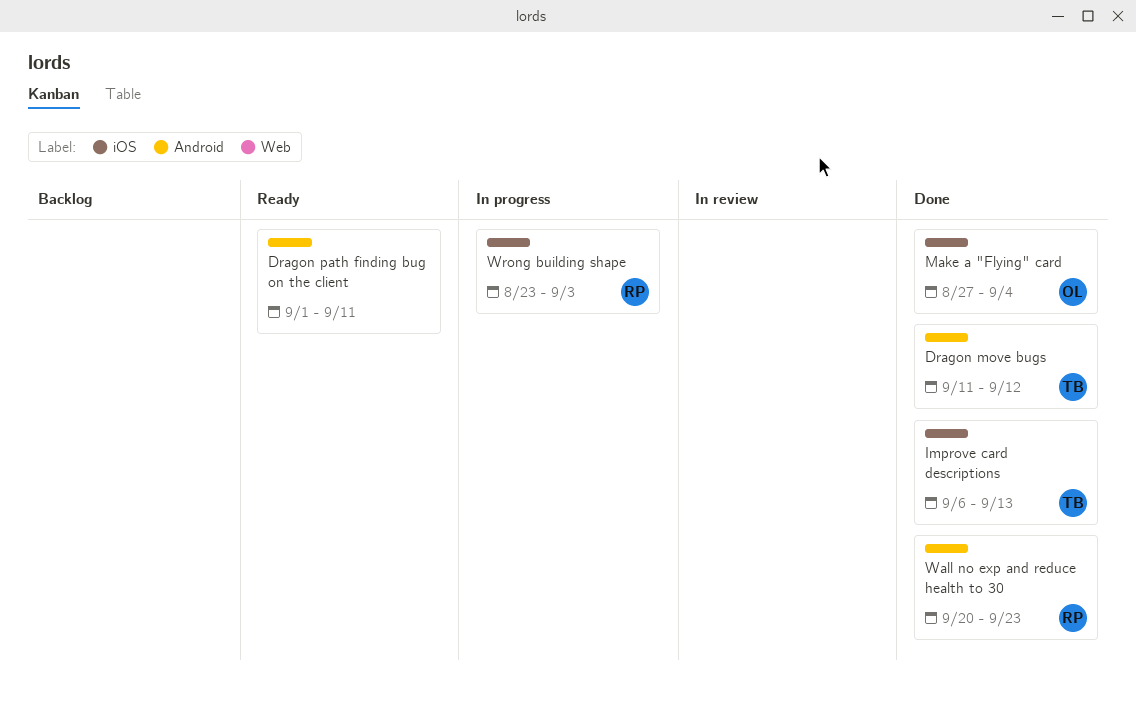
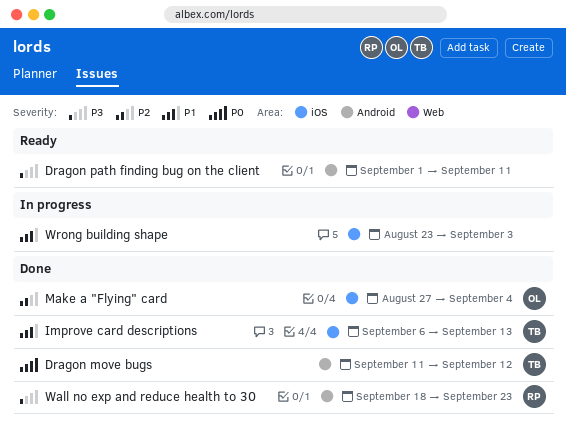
Wall no exp and reduce health to 30, start: Sep 20 -> Sep 18
Wrong building shape, owner: RP -> none

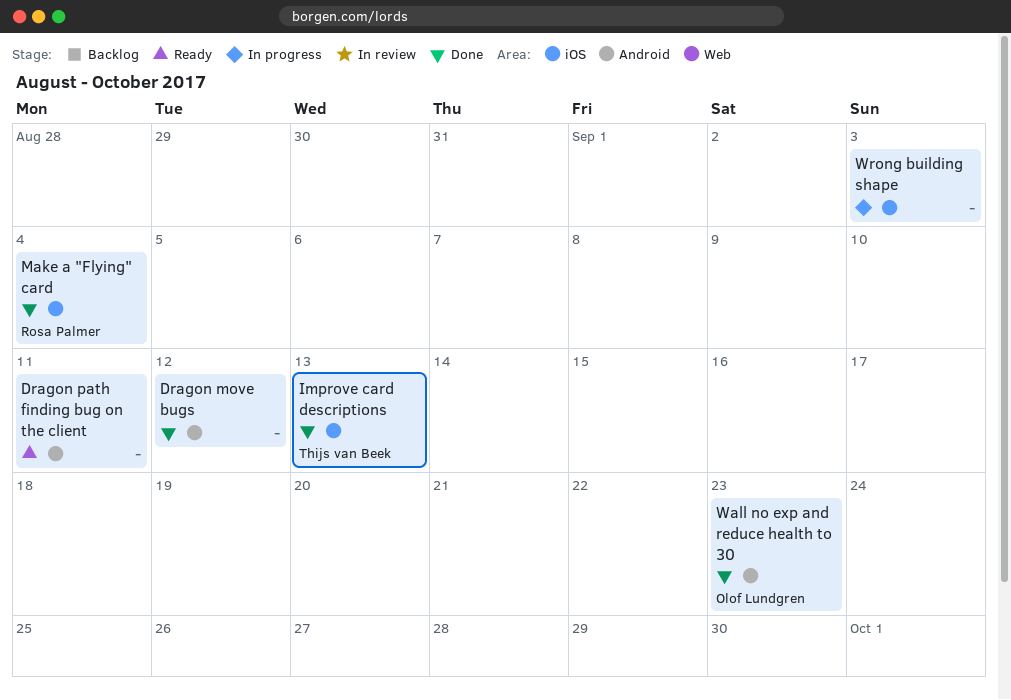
Dragon move bugs, owner: Thijs van Beek -> none
Make a "Flying" card, owner: Olof Lundgren -> Rosa Palmer
Wall no exp and reduce health to 30, owner: Rosa Palmer -> Olof Lundgren

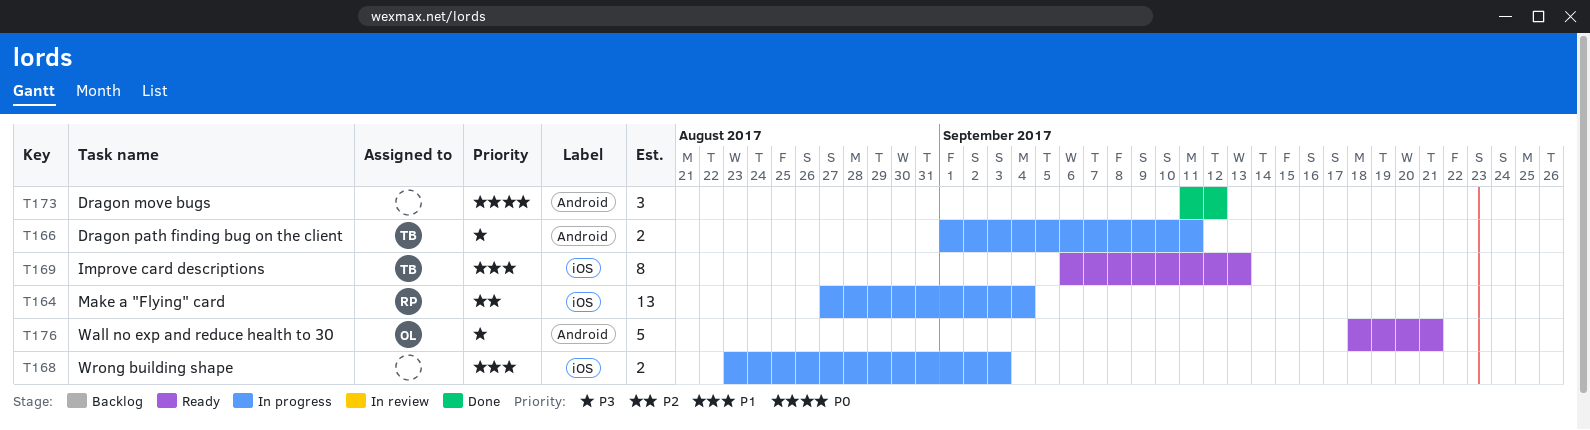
Dragon path finding bug on the client, status: Ready -> In progress
Dragon path finding bug on the client, owner: none -> Thijs van Beek
Improve card descriptions, status: Done -> Ready
Make a "Flying" card, status: Done -> In progress
Wall no exp and reduce health to 30, status: Done -> Ready
Wall no exp and reduce health to 30, due: Sep 23 -> Sep 21

